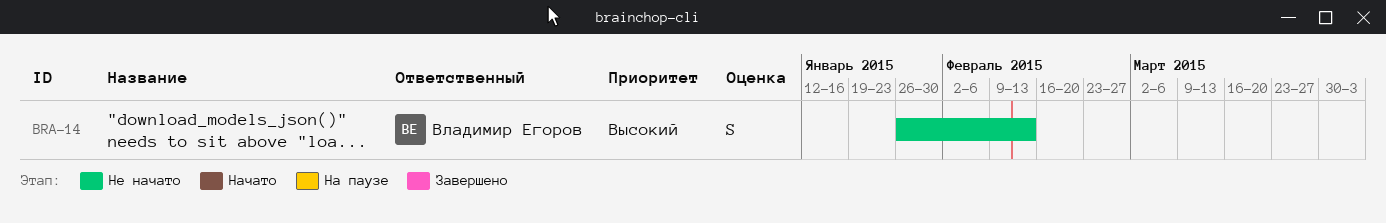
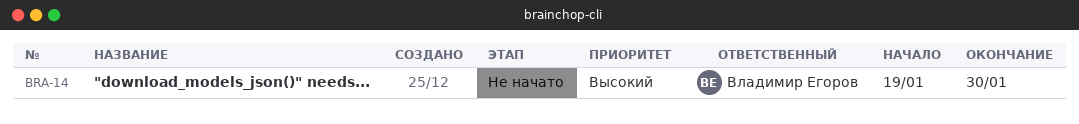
BRA-14, start: Jan 26 -> Jan 19
BRA-14, due: Feb 13 -> Jan 30

